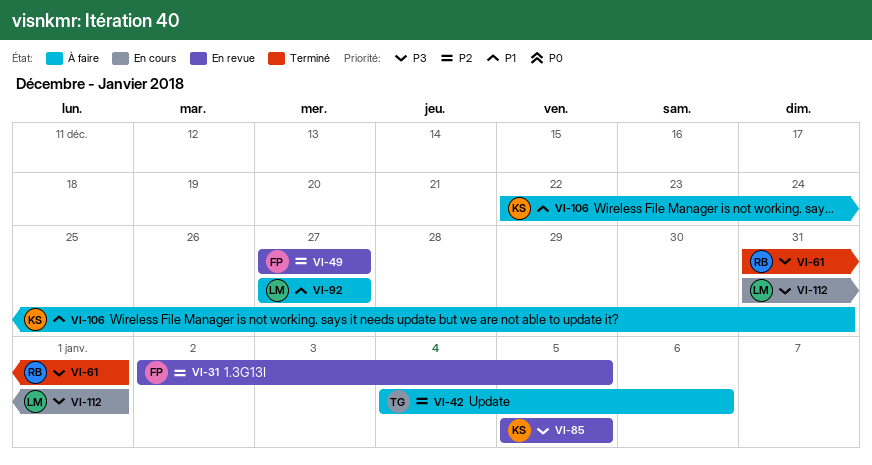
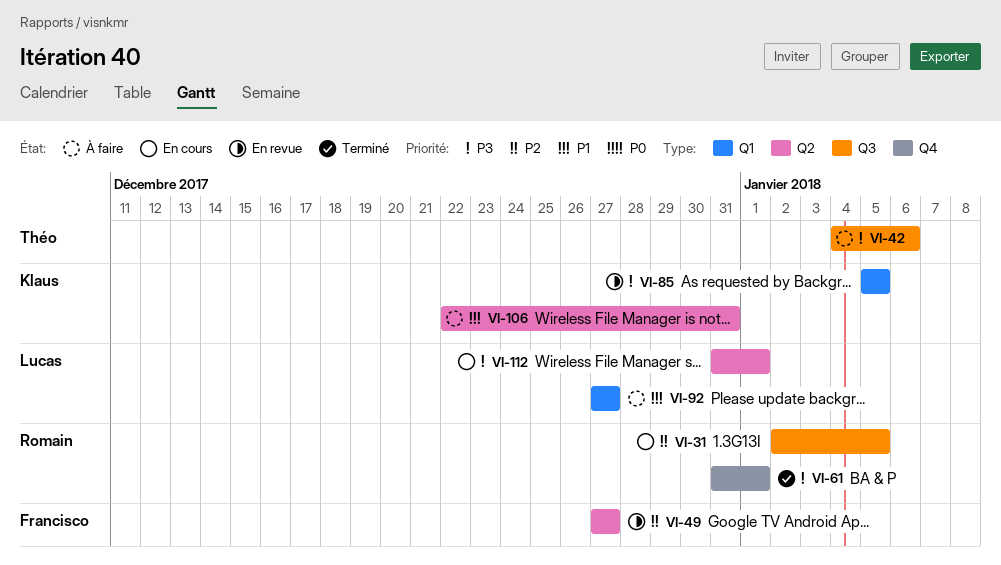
VI-31, status: En revue -> En cours
VI-31, owner: Francisco -> Romain
VI-42, priority: P2 -> P3

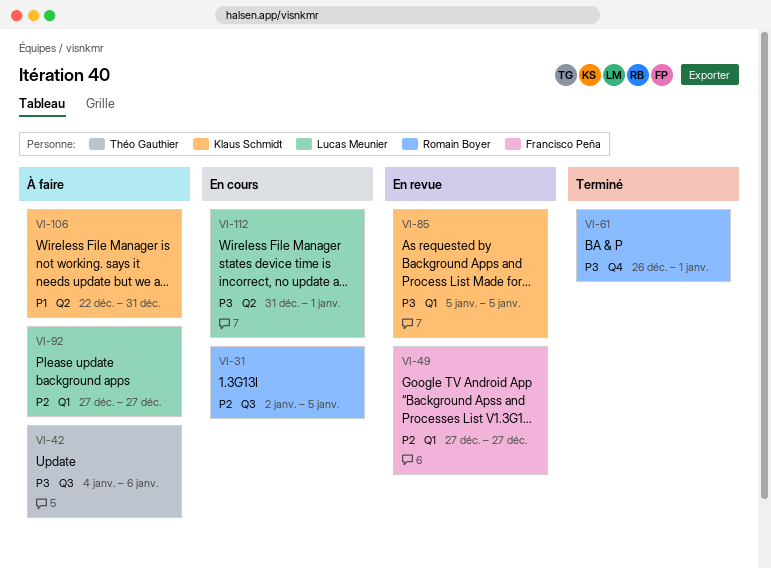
VI-49, label: Q2 -> Q1
VI-61, start: Dec 31 -> Dec 26
VI-92, priority: P1 -> P2

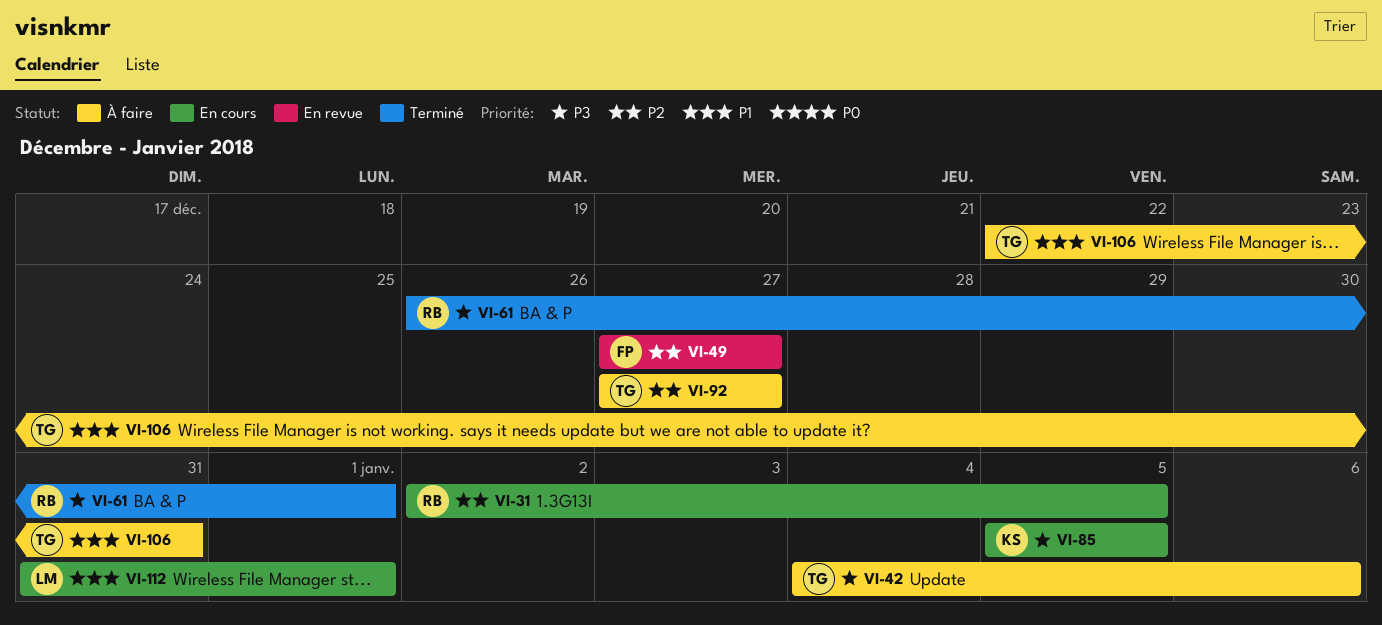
VI-85, status: En revue -> En cours
VI-92, owner: Lucas Meunier -> Théo Gauthier
VI-106, owner: Klaus Schmidt -> Théo Gauthier
VI-112, priority: P3 -> P1

